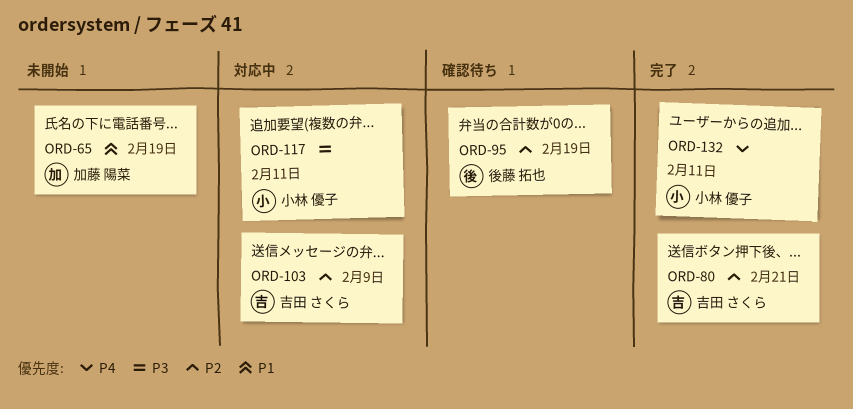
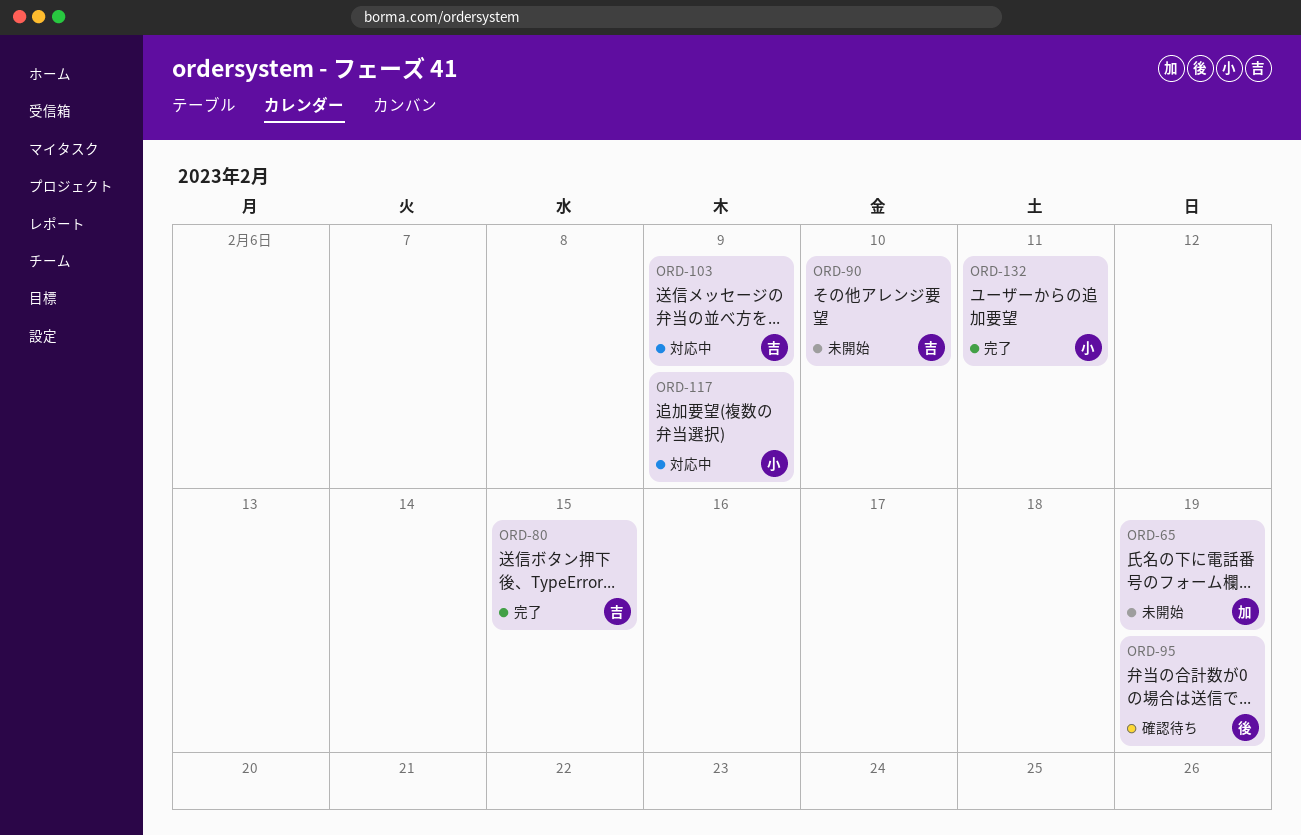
ORD-80, due: Feb 21 -> Feb 15
ORD-90: none -> present
ORD-117, due: Feb 11 -> Feb 9

